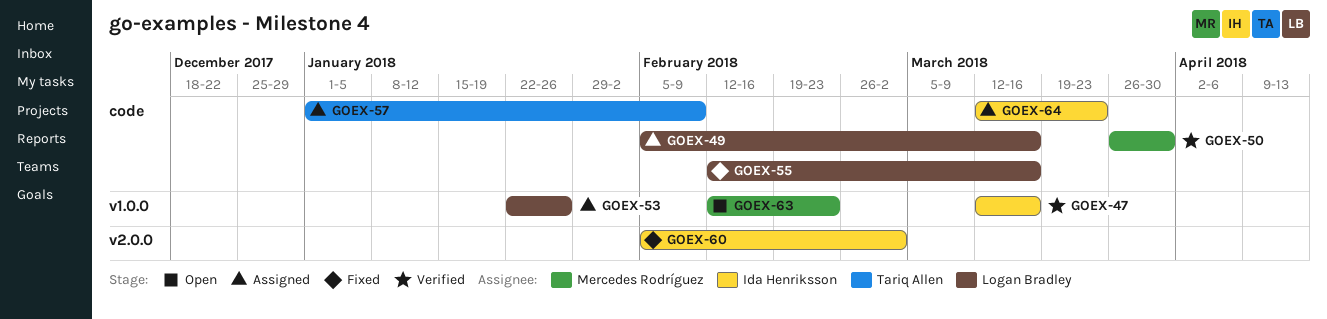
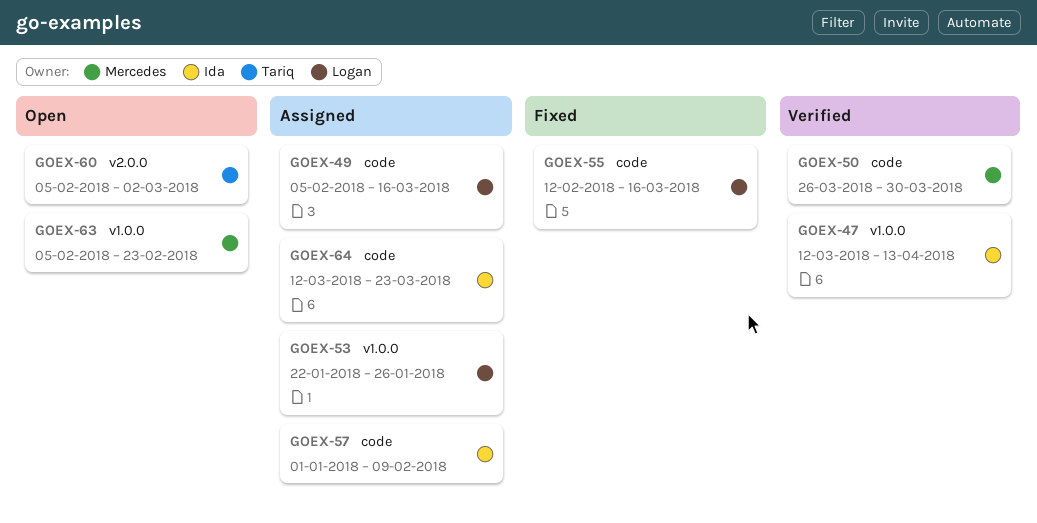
GOEX-47, due: Mar 16 -> Apr 13
GOEX-57, owner: Tariq Allen -> Ida Henriksson
GOEX-60, status: Fixed -> Open
GOEX-60, owner: Ida Henriksson -> Tariq Allen
GOEX-63, start: Feb 12 -> Feb 5

